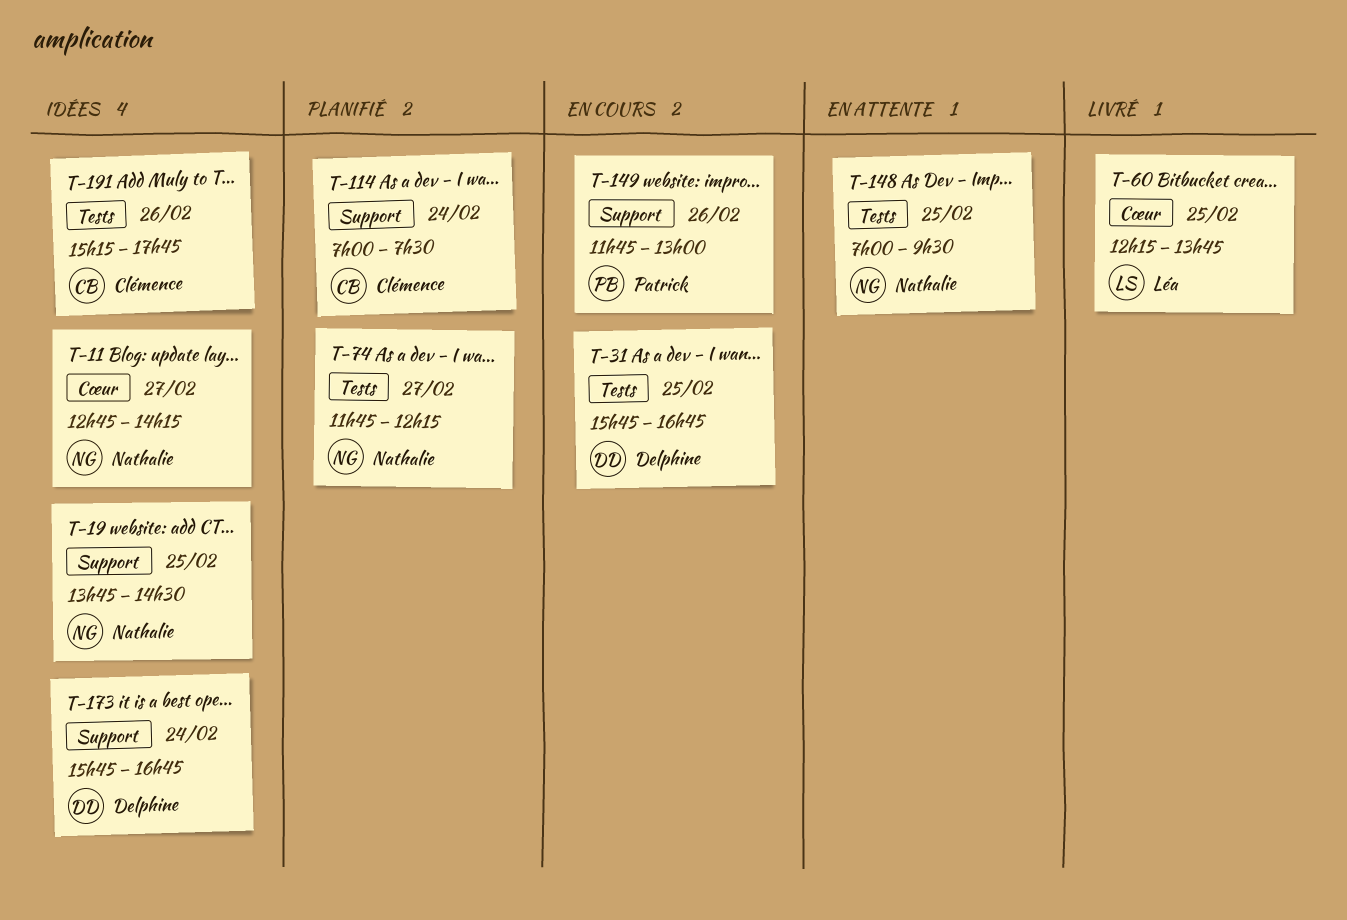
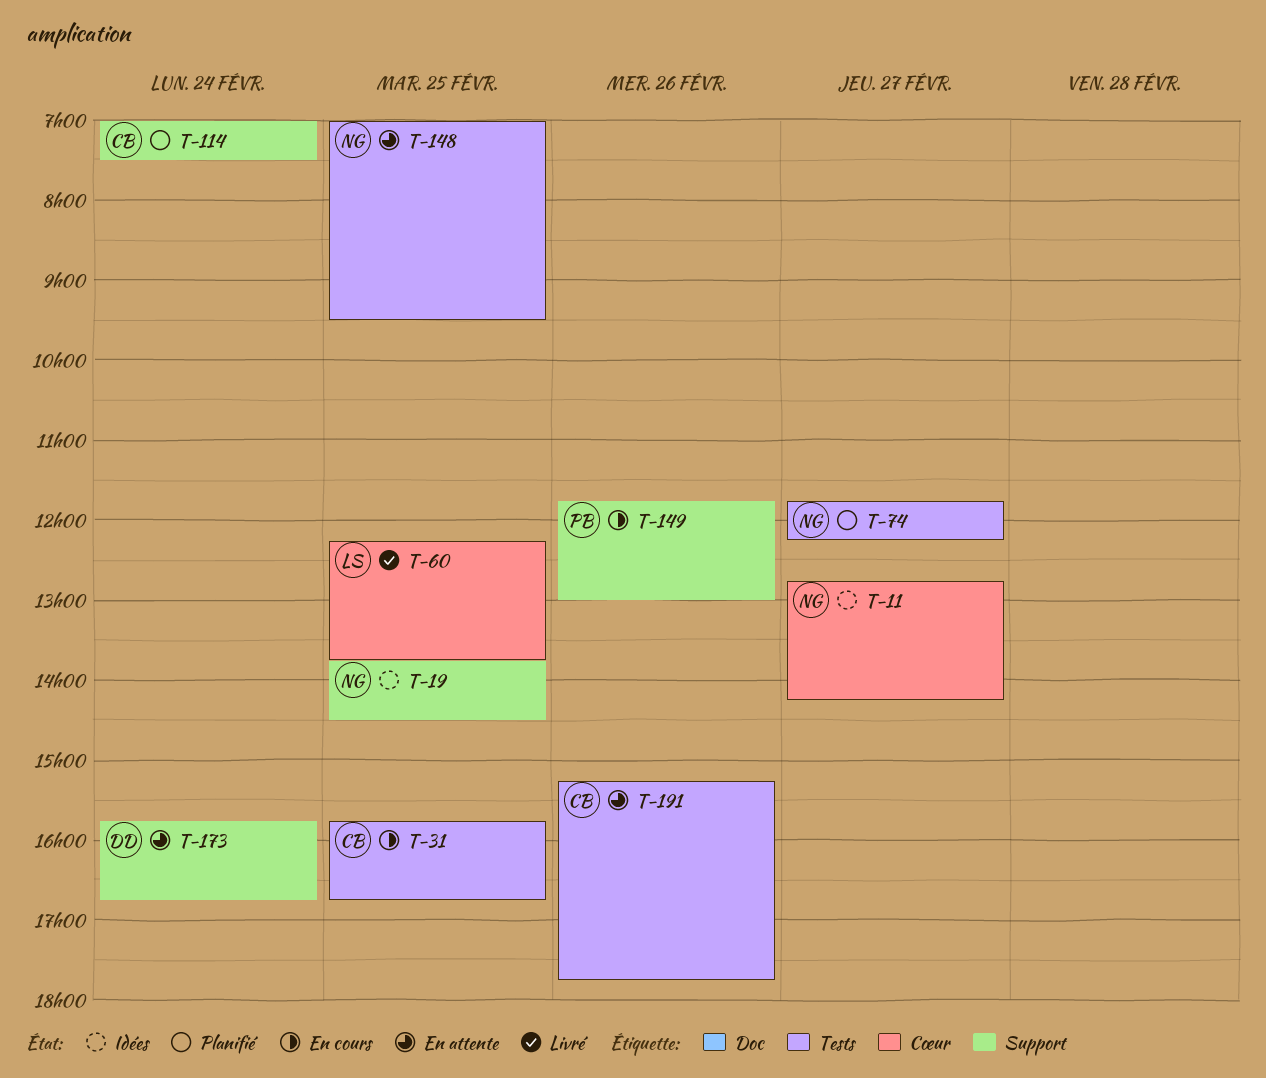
T-31, owner: Delphine -> Clémence
T-173, status: Idées -> En attente
T-191, status: Idées -> En attente

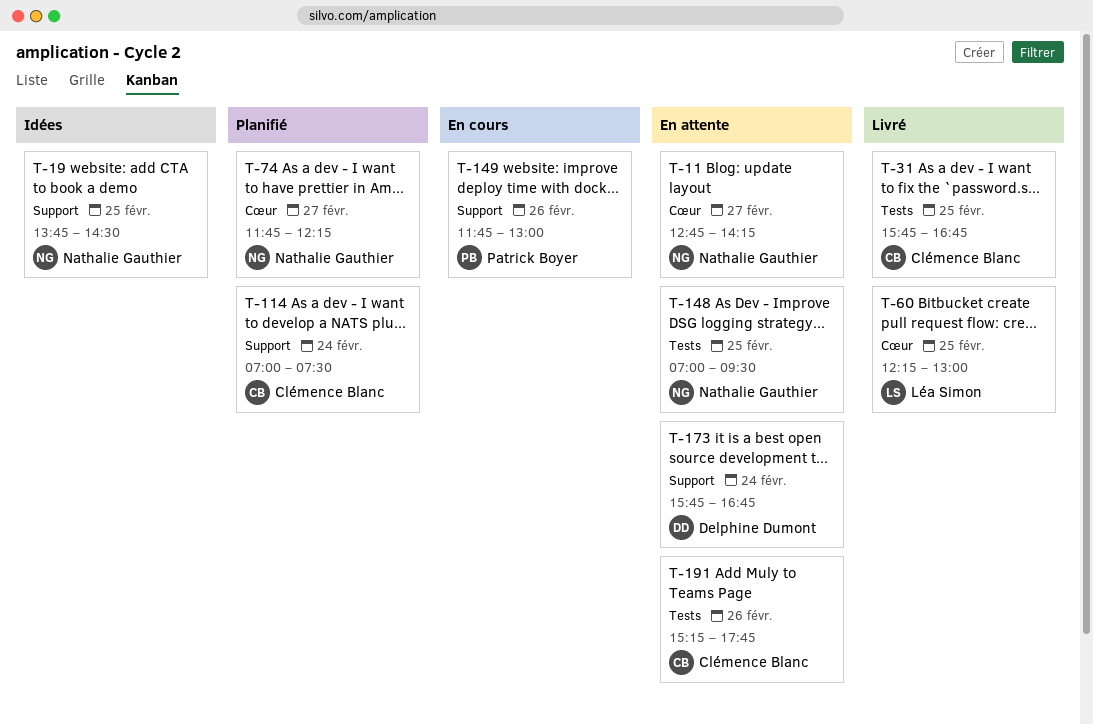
T-11, status: Idées -> En attente
T-31, status: En cours -> Livré
T-60, ends: 13:45 -> 13:00
T-74, label: Tests -> Cœur

